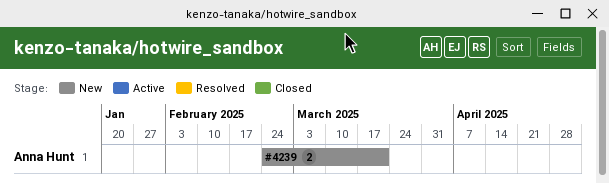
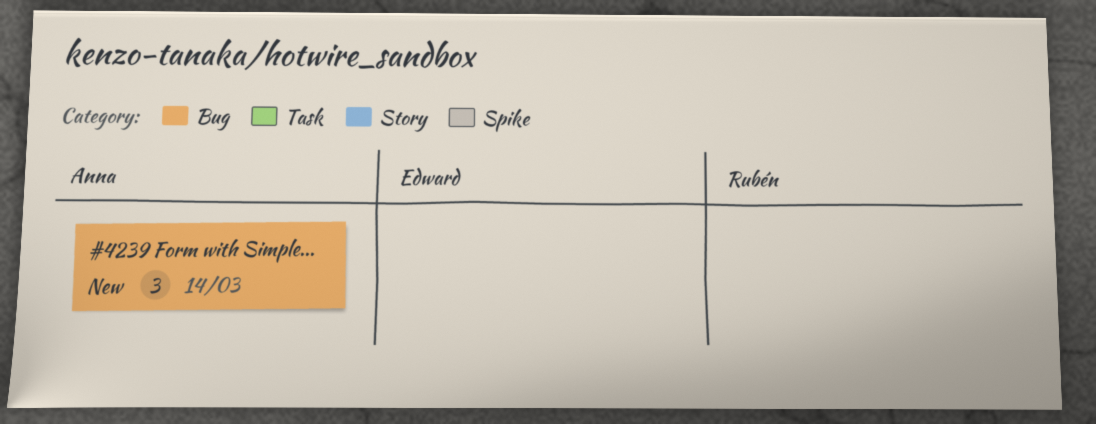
#4239, estimate: 2 -> 3
#4239, due: Mar 21 -> Mar 14

